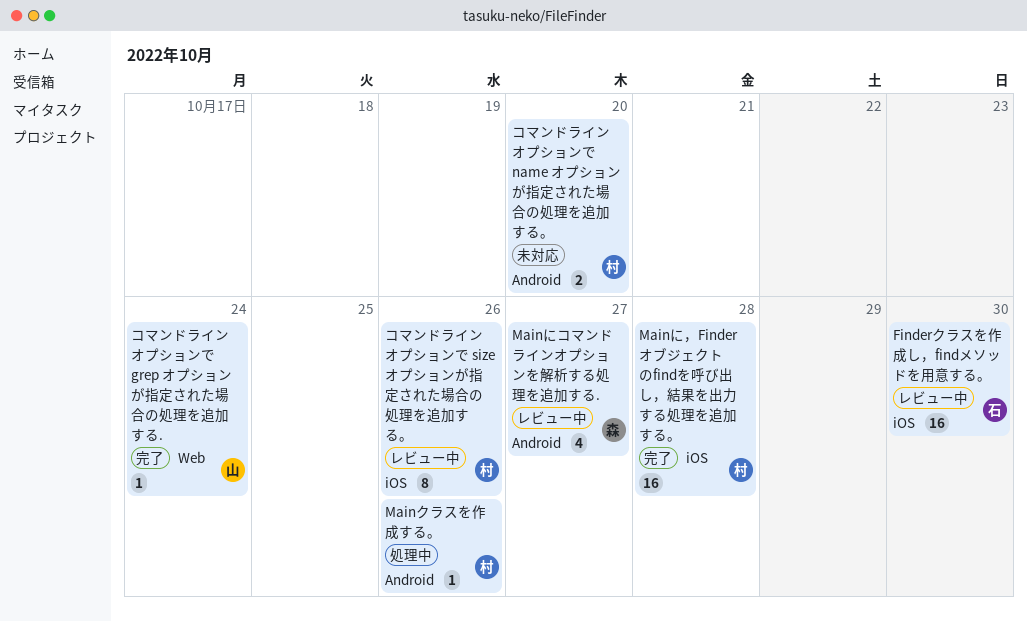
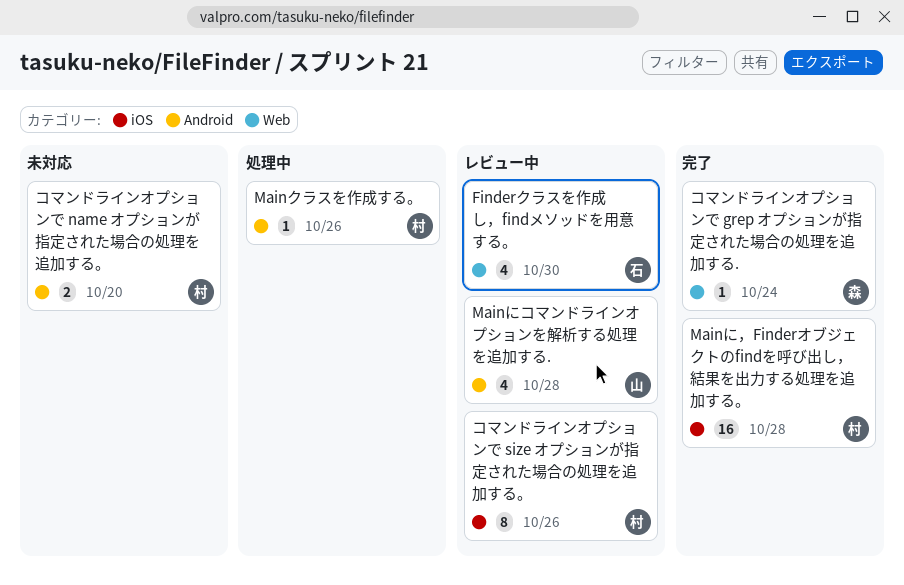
Finderクラスを作成し，findメソッドを用意する。, label: iOS -> Web
Finderクラスを作成し，findメソッドを用意する。, estimate: 16 -> 4
Mainにコマンドラインオプションを解析する処理を追加する., owner: 森 -> 山
Mainにコマンドラインオプションを解析する処理を追加する., due: Oct 27 -> Oct 28
コマンドラインオプションで grep オプションが指定された場合の処理を追加する., owner: 山 -> 森

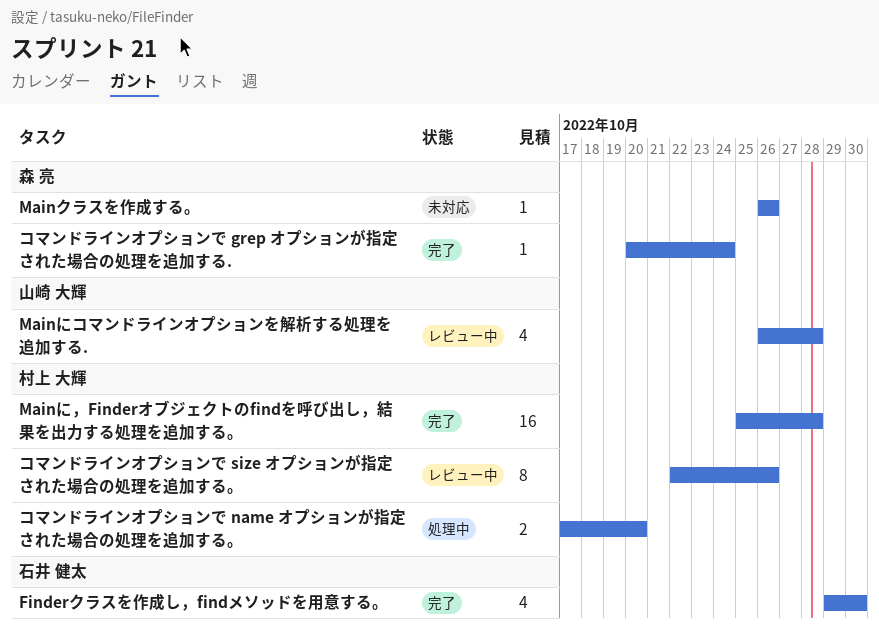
Finderクラスを作成し，findメソッドを用意する。, status: レビュー中 -> 完了
Mainクラスを作成する。, status: 処理中 -> 未対応
Mainクラスを作成する。, owner: 村上 大輝 -> 森 亮
コマンドラインオプションで name オプションが指定された場合の処理を追加する。, status: 未対応 -> 処理中

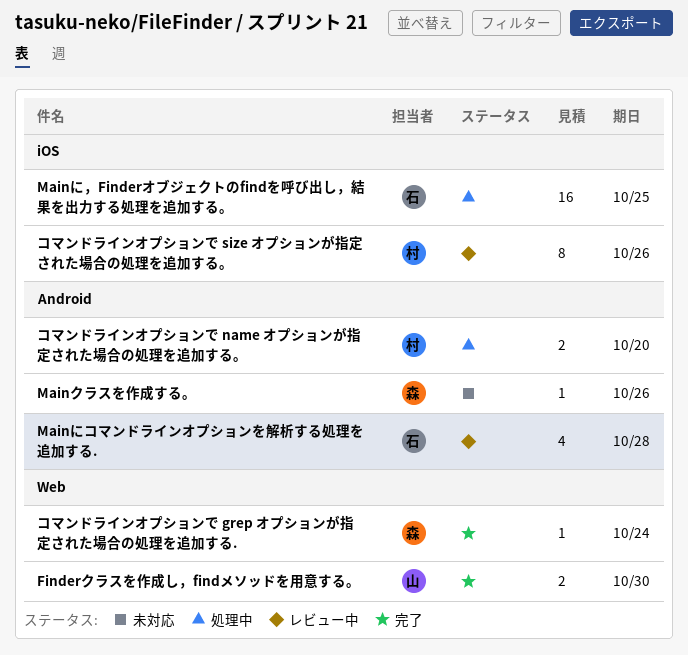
Finderクラスを作成し，findメソッドを用意する。, owner: 石井 健太 -> 山崎 大輝
Finderクラスを作成し，findメソッドを用意する。, estimate: 4 -> 2
Mainにコマンドラインオプションを解析する処理を追加する., owner: 山崎 大輝 -> 石井 健太
Mainに，Finderオブジェクトのfindを呼び出し，結果を出力する処理を追加する。, status: 完了 -> 処理中
Mainに，Finderオブジェクトのfindを呼び出し，結果を出力する処理を追加する。, owner: 村上 大輝 -> 石井 健太
Mainに，Finderオブジェクトのfindを呼び出し，結果を出力する処理を追加する。, due: Oct 28 -> Oct 25

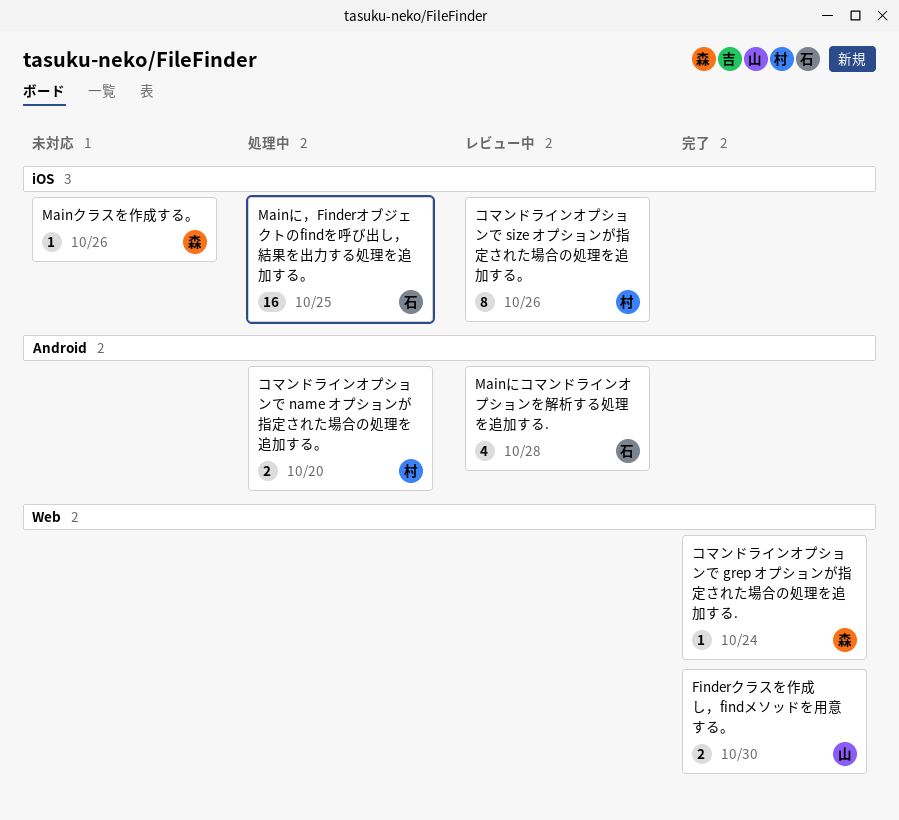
Mainクラスを作成する。, label: Android -> iOS

